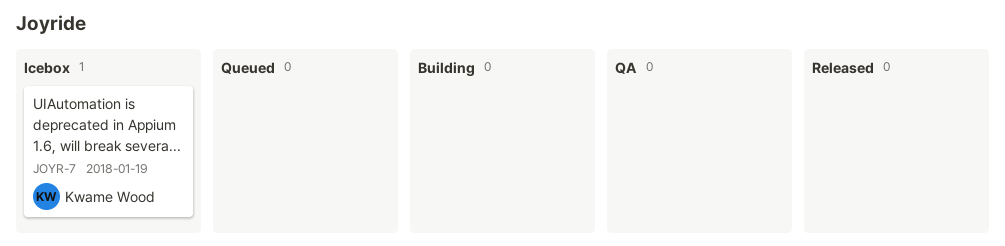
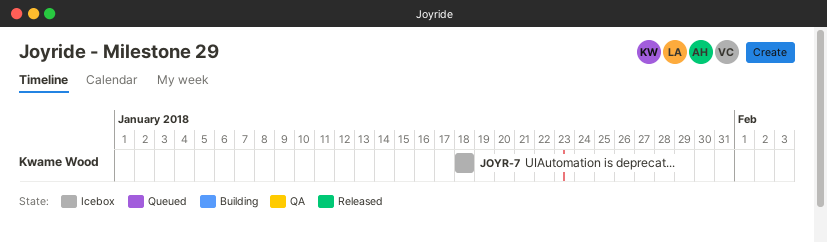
JOYR-7, due: Jan 19 -> Jan 18

